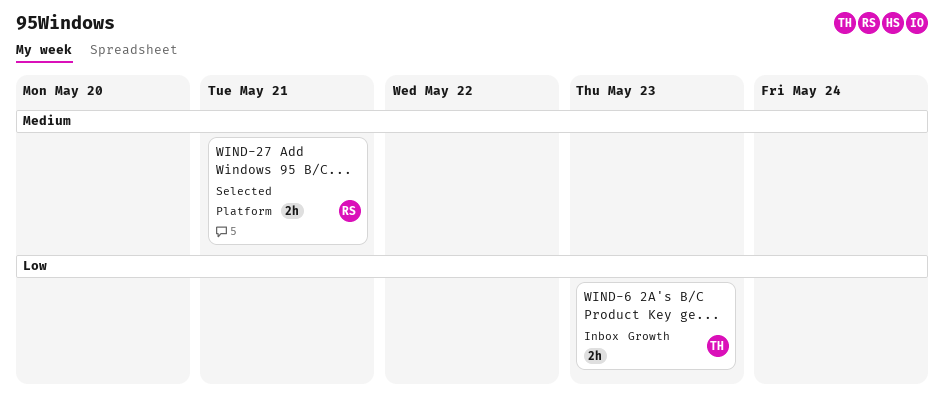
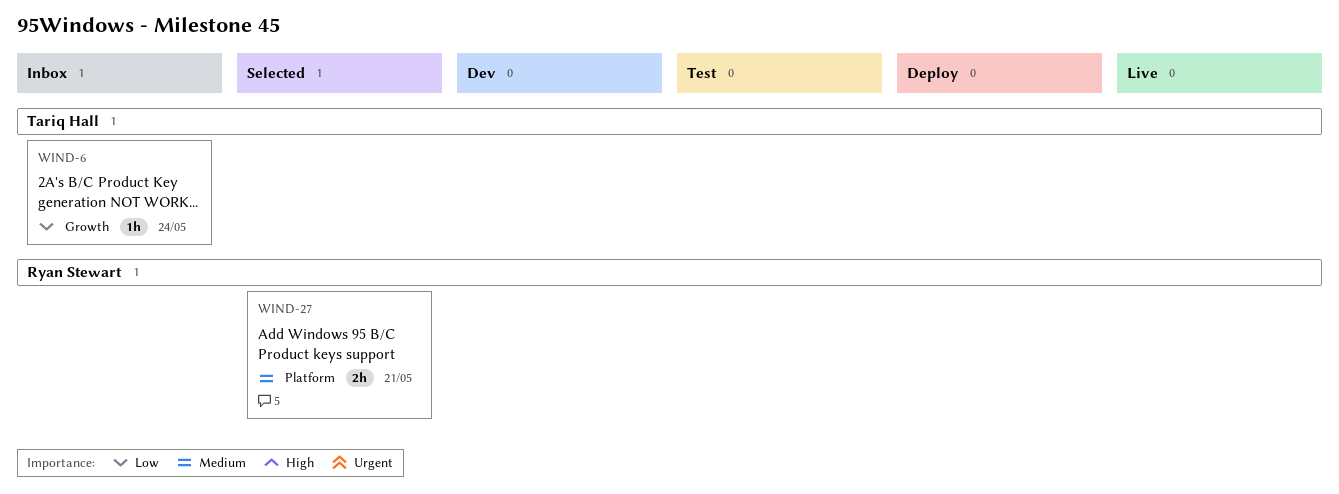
WIND-6, estimate: 2h -> 1h
WIND-6, due: May 23 -> May 24

